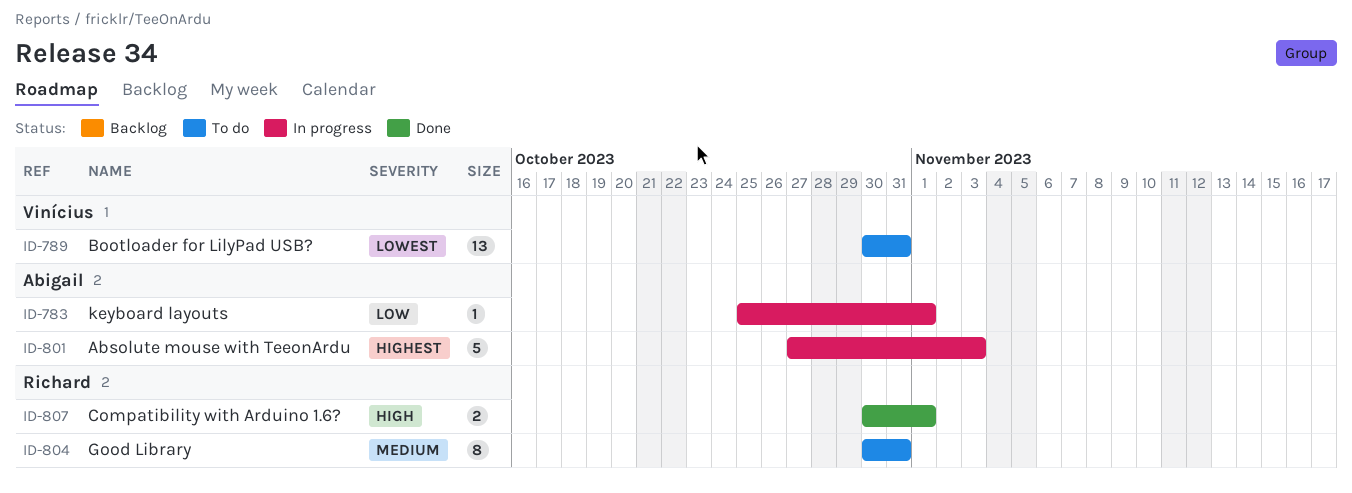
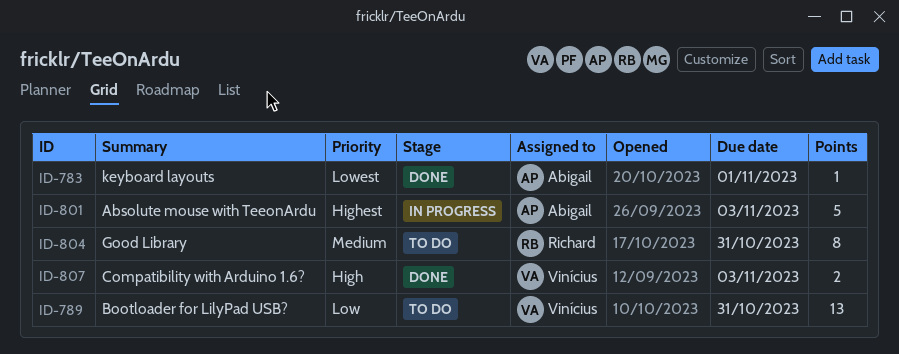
ID-783, status: In progress -> Done
ID-783, priority: Low -> Lowest
ID-789, priority: Lowest -> Low
ID-807, owner: Richard -> Vinícius
ID-807, due: Nov 1 -> Nov 3

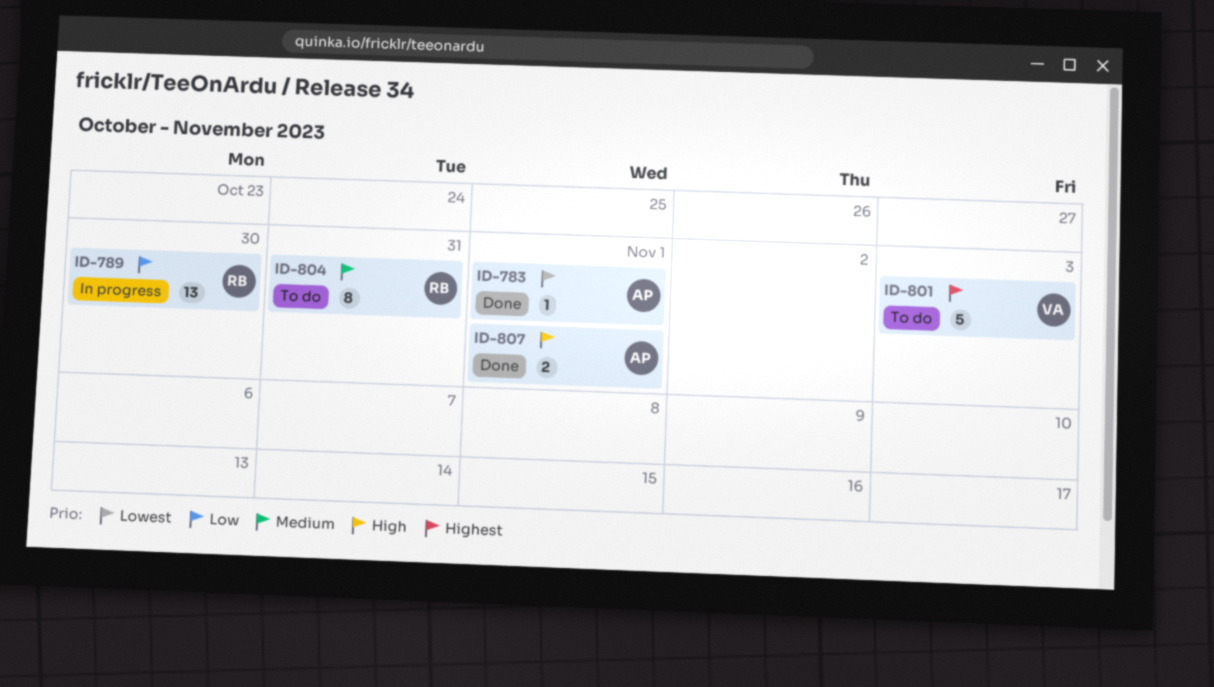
ID-789, status: To do -> In progress
ID-789, owner: Vinícius -> Richard
ID-789, due: Oct 31 -> Oct 30
ID-801, status: In progress -> To do
ID-801, owner: Abigail -> Vinícius
ID-807, owner: Vinícius -> Abigail
ID-807, due: Nov 3 -> Nov 1

